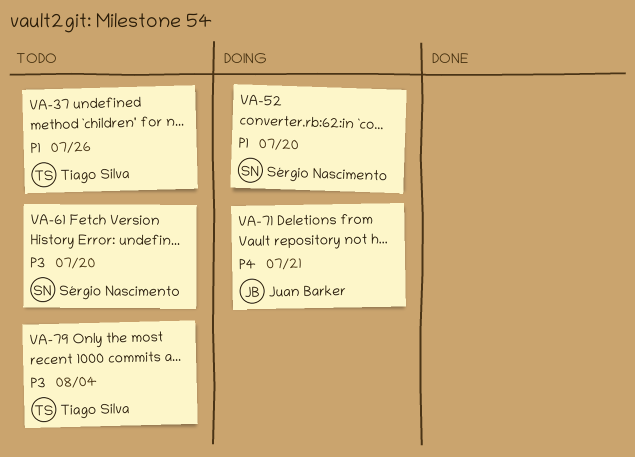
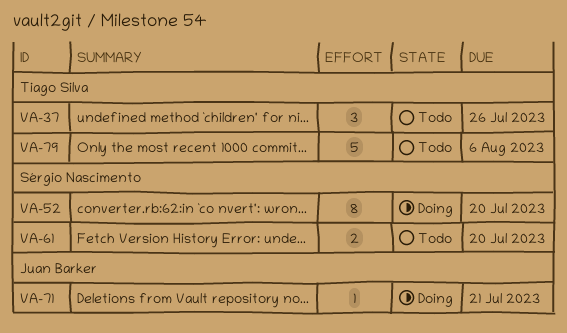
VA-79, due: Aug 4 -> Aug 6

